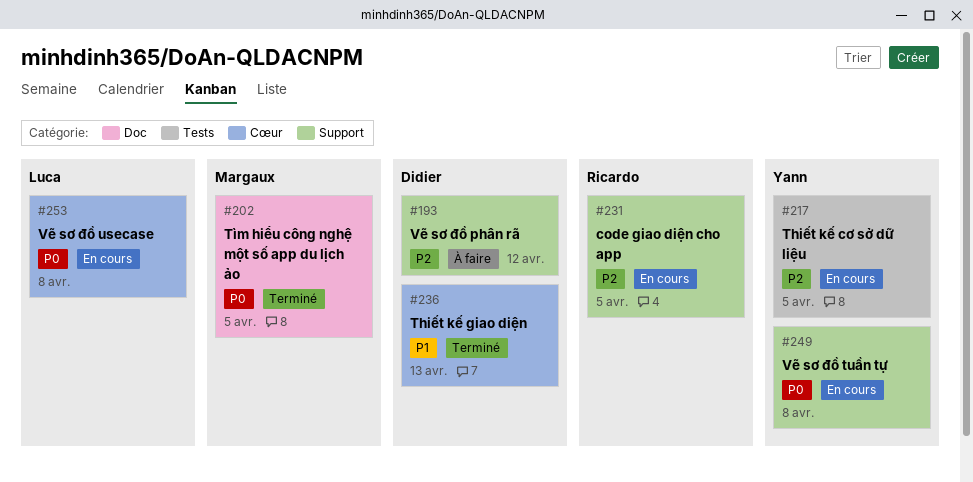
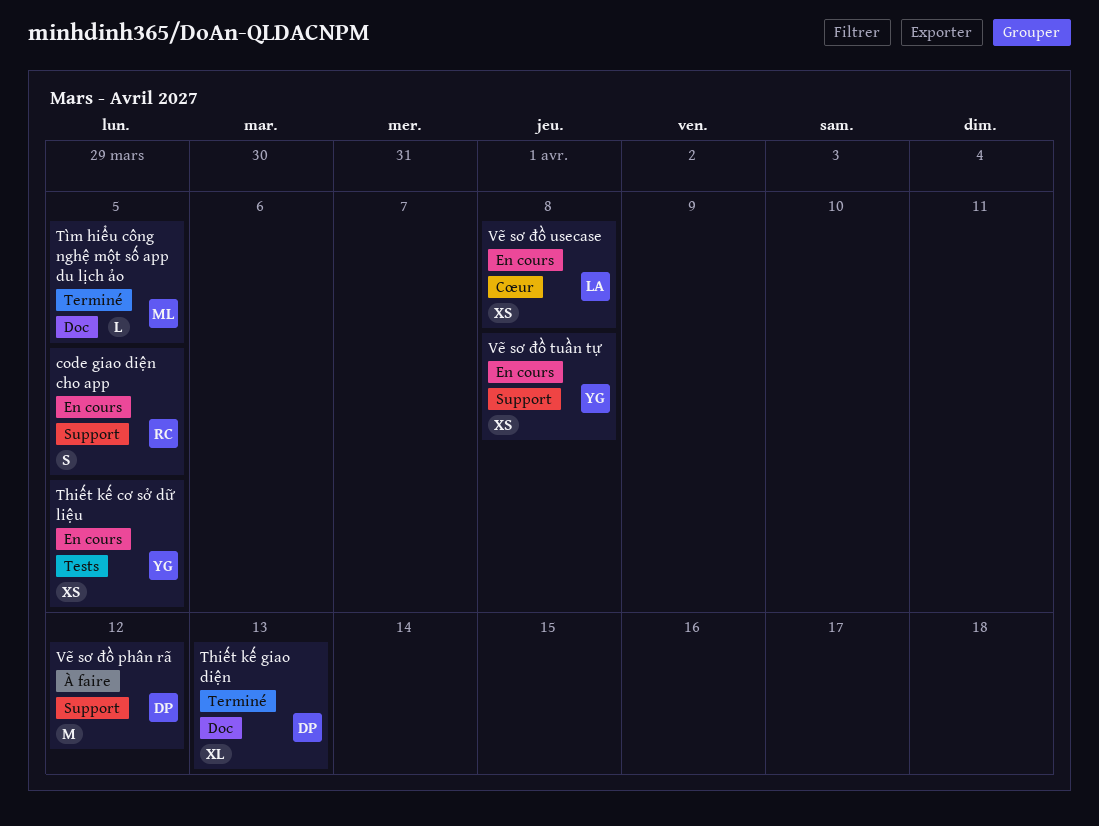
Thiết kế giao diện, label: Cœur -> Doc

